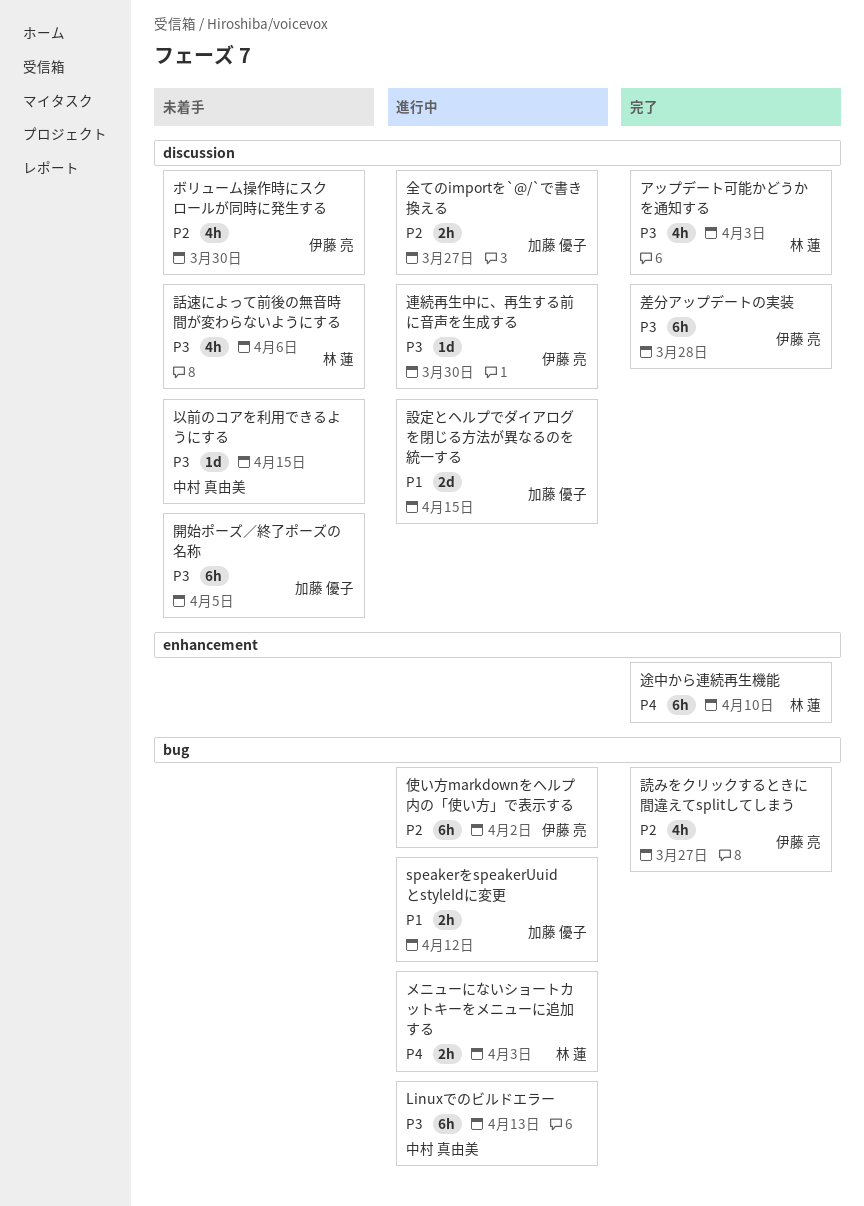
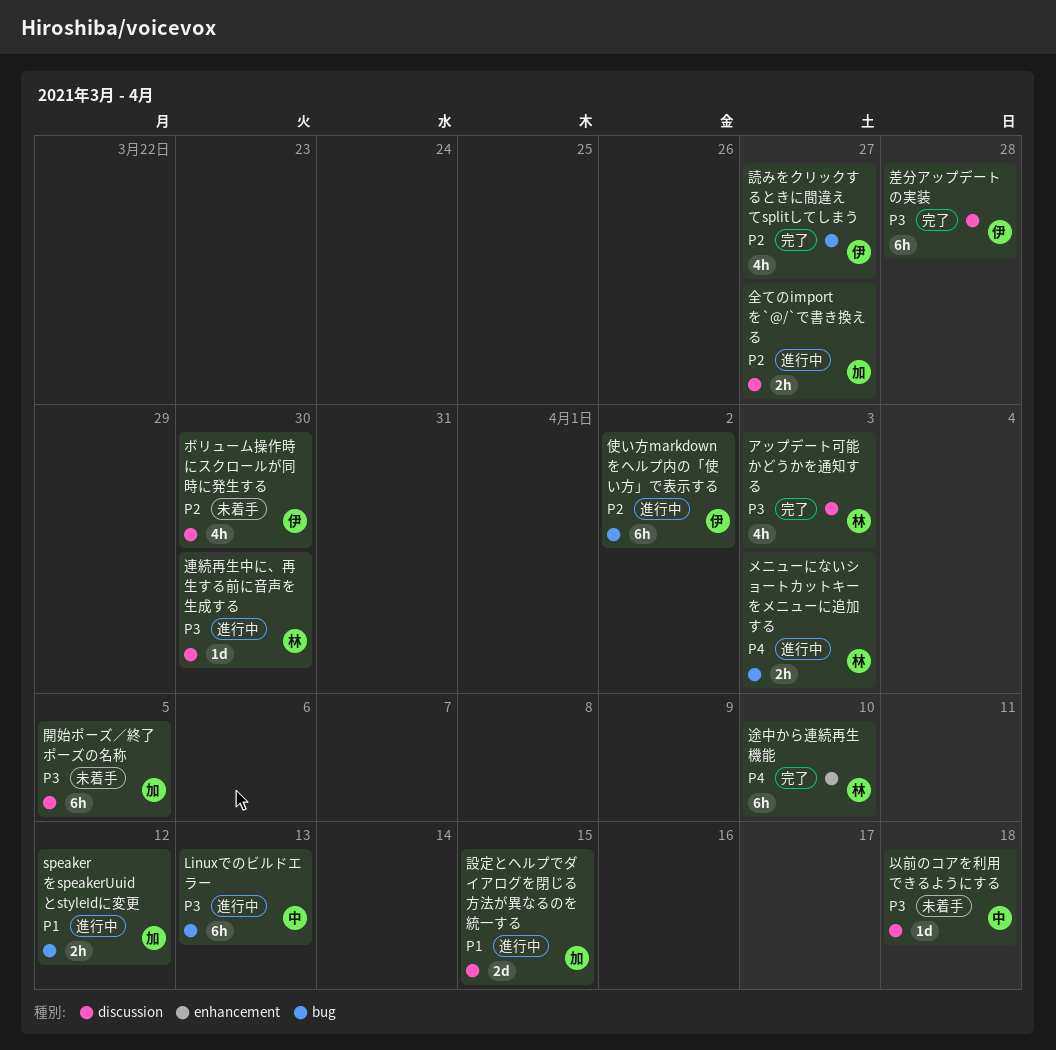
以前のコアを利用できるようにする, due: Apr 15 -> Apr 18
話速によって前後の無音時間が変わらないようにする: present -> none
連続再生中に、再生する前に音声を生成する, owner: 伊藤 亮 -> 林 蓮

